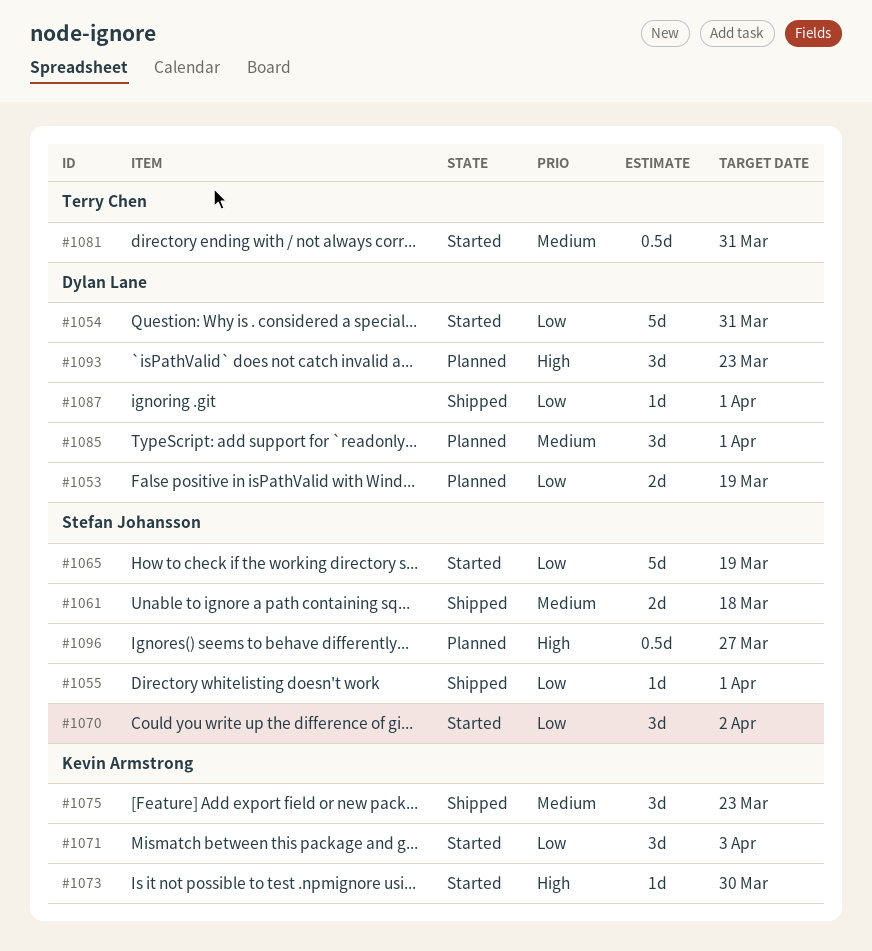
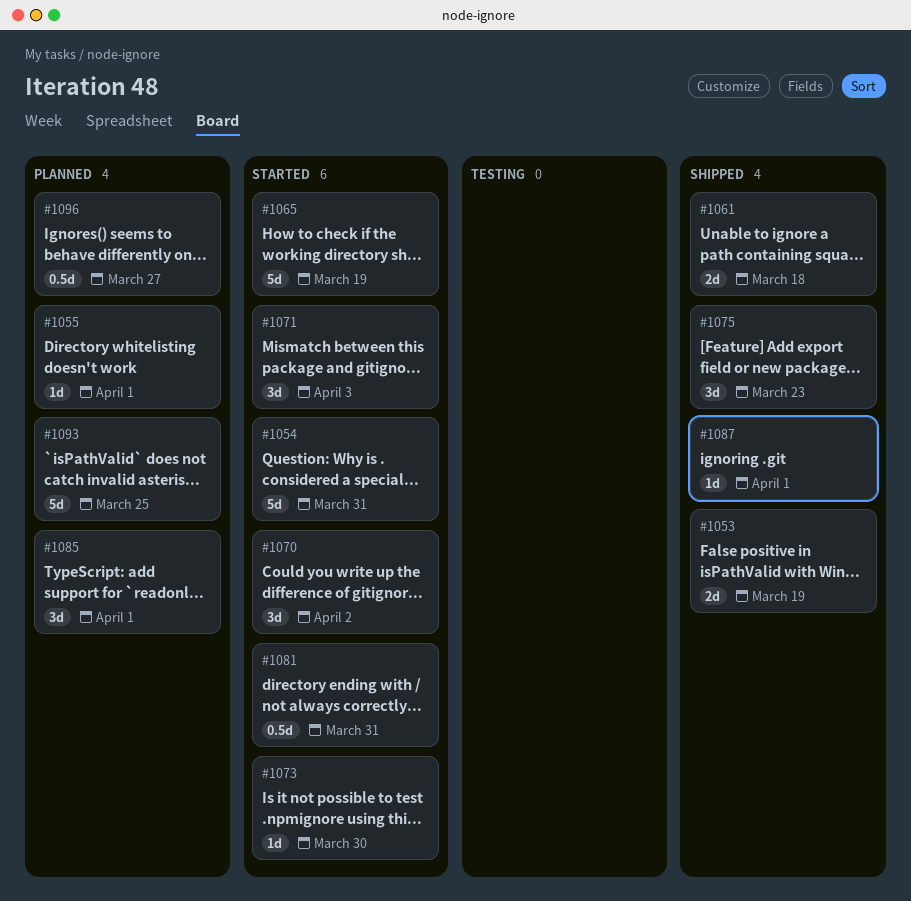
#1053, status: Planned -> Shipped
#1055, status: Shipped -> Planned
#1093, estimate: 3d -> 5d
#1093, due: Mar 23 -> Mar 25

